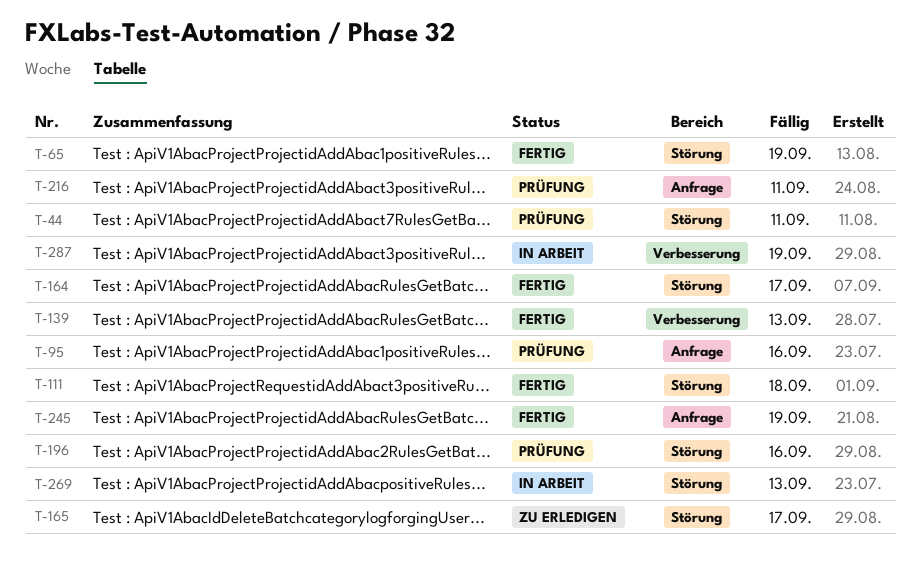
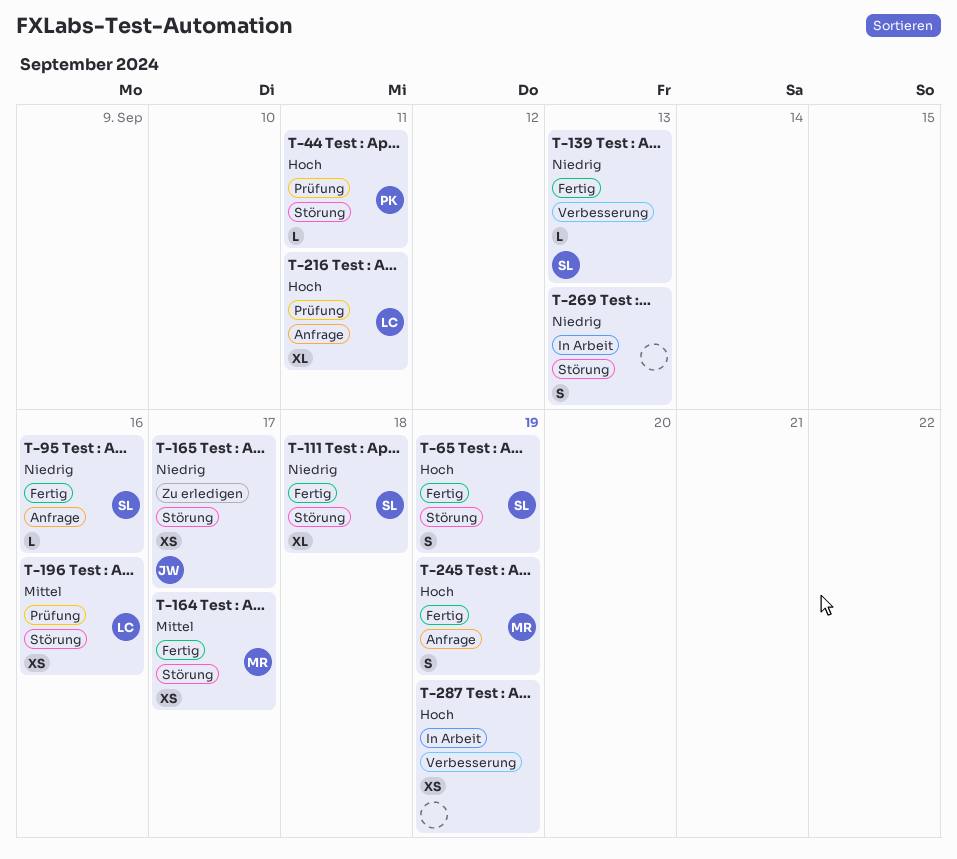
T-95, status: Prüfung -> Fertig

